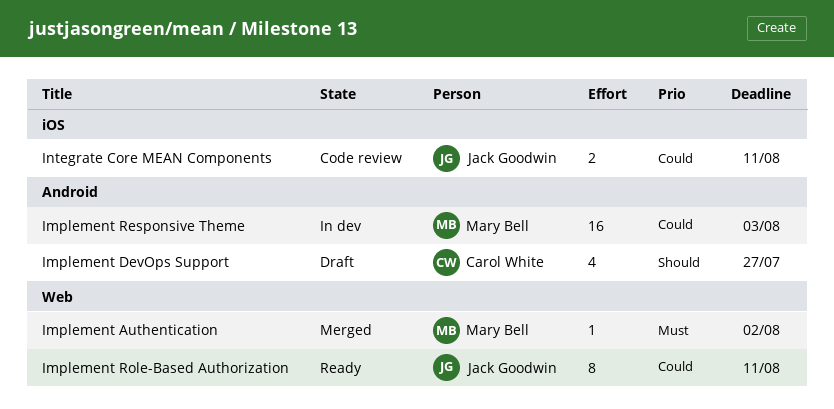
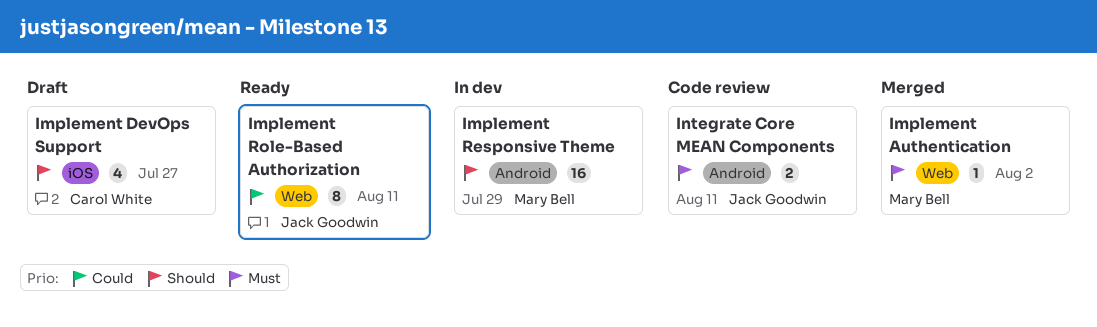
Implement DevOps Support, label: Android -> iOS
Implement Responsive Theme, priority: Could -> Should
Implement Responsive Theme, due: Aug 3 -> Jul 29
Integrate Core MEAN Components, priority: Could -> Must
Integrate Core MEAN Components, label: iOS -> Android

